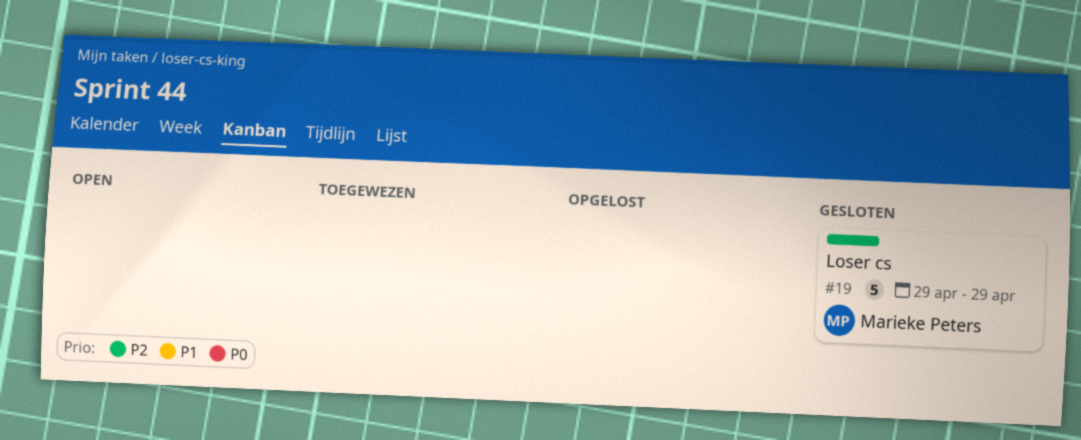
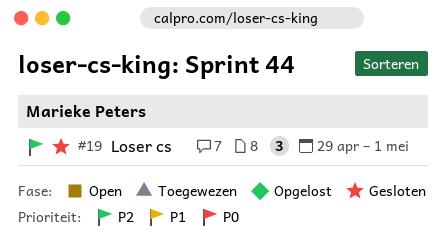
#19, estimate: 5 -> 3
#19, due: Apr 29 -> May 1

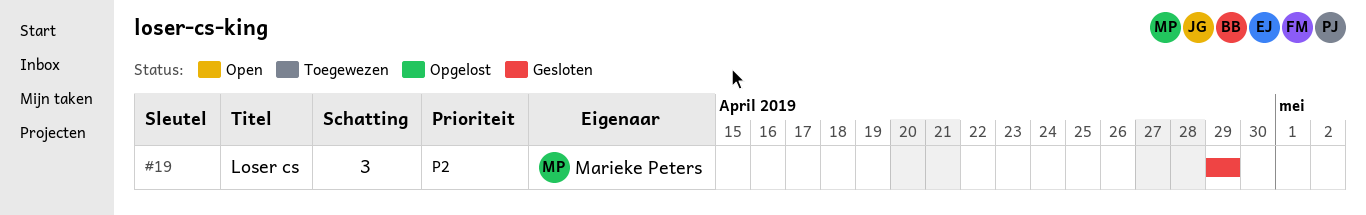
#19, due: May 1 -> Apr 29

